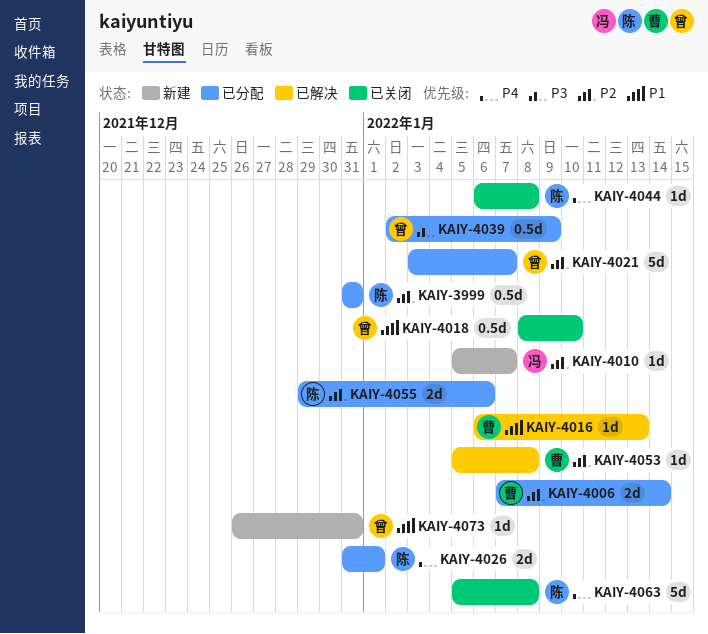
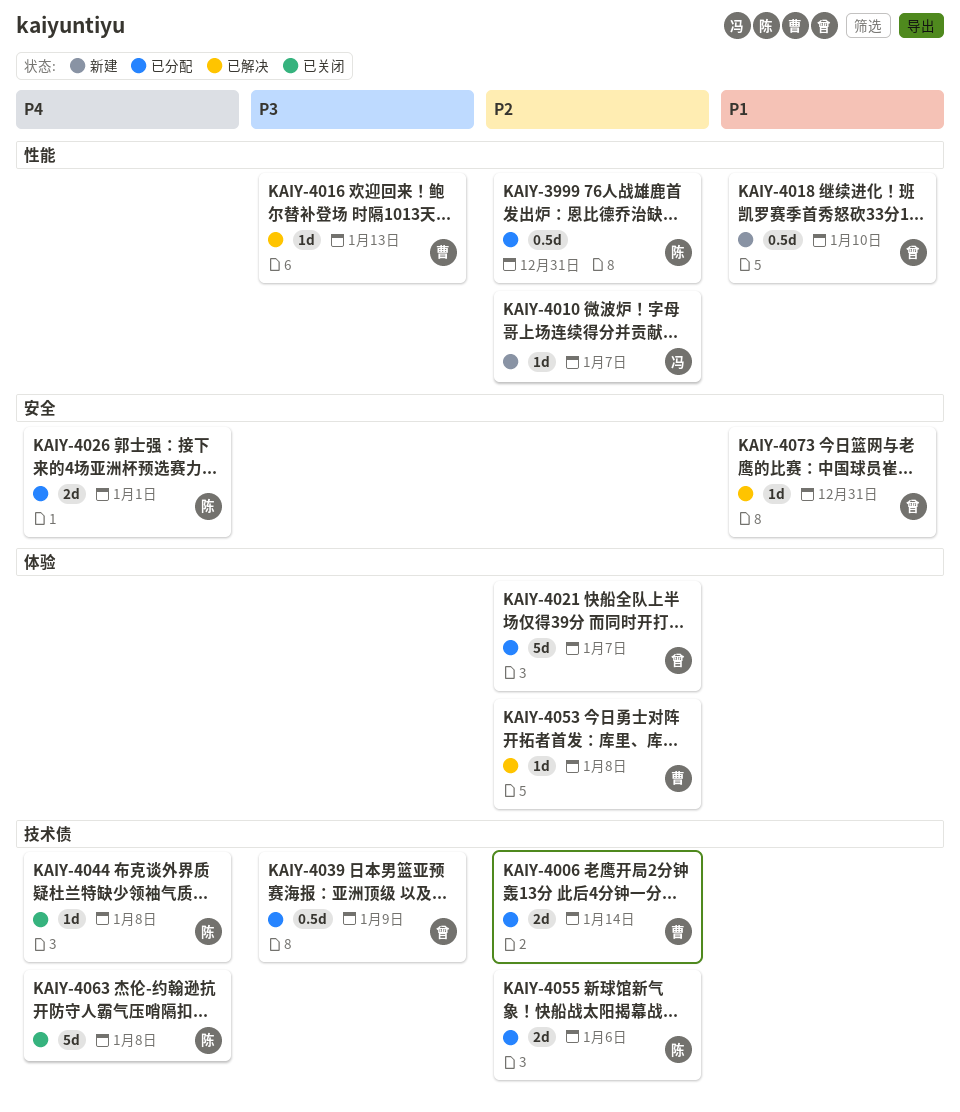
KAIY-4016, priority: P1 -> P3
KAIY-4018, status: 已关闭 -> 新建
KAIY-4073, status: 新建 -> 已解决

